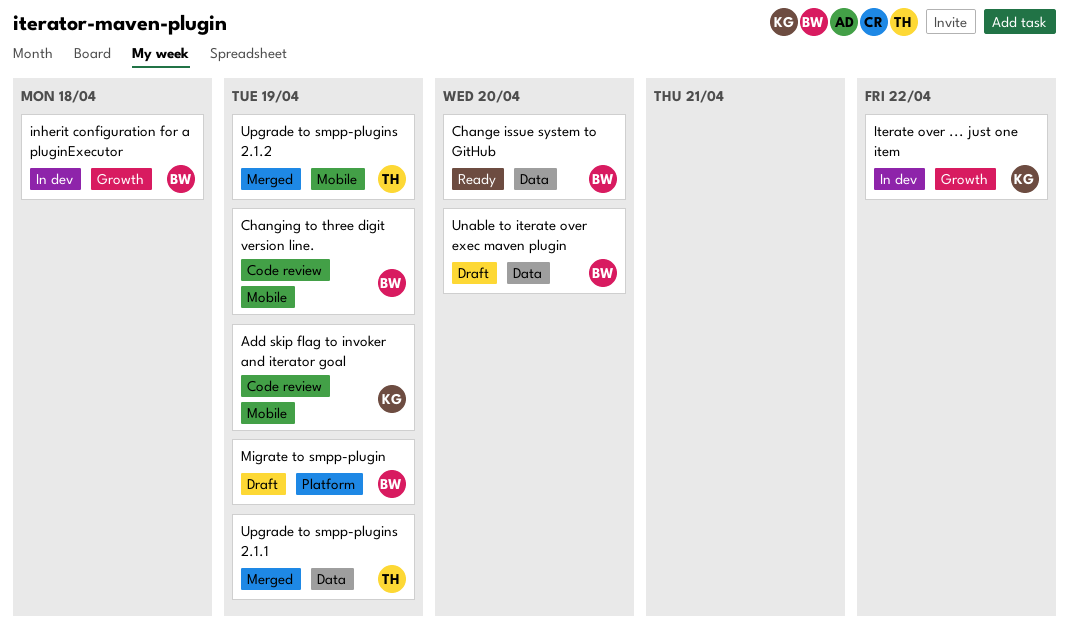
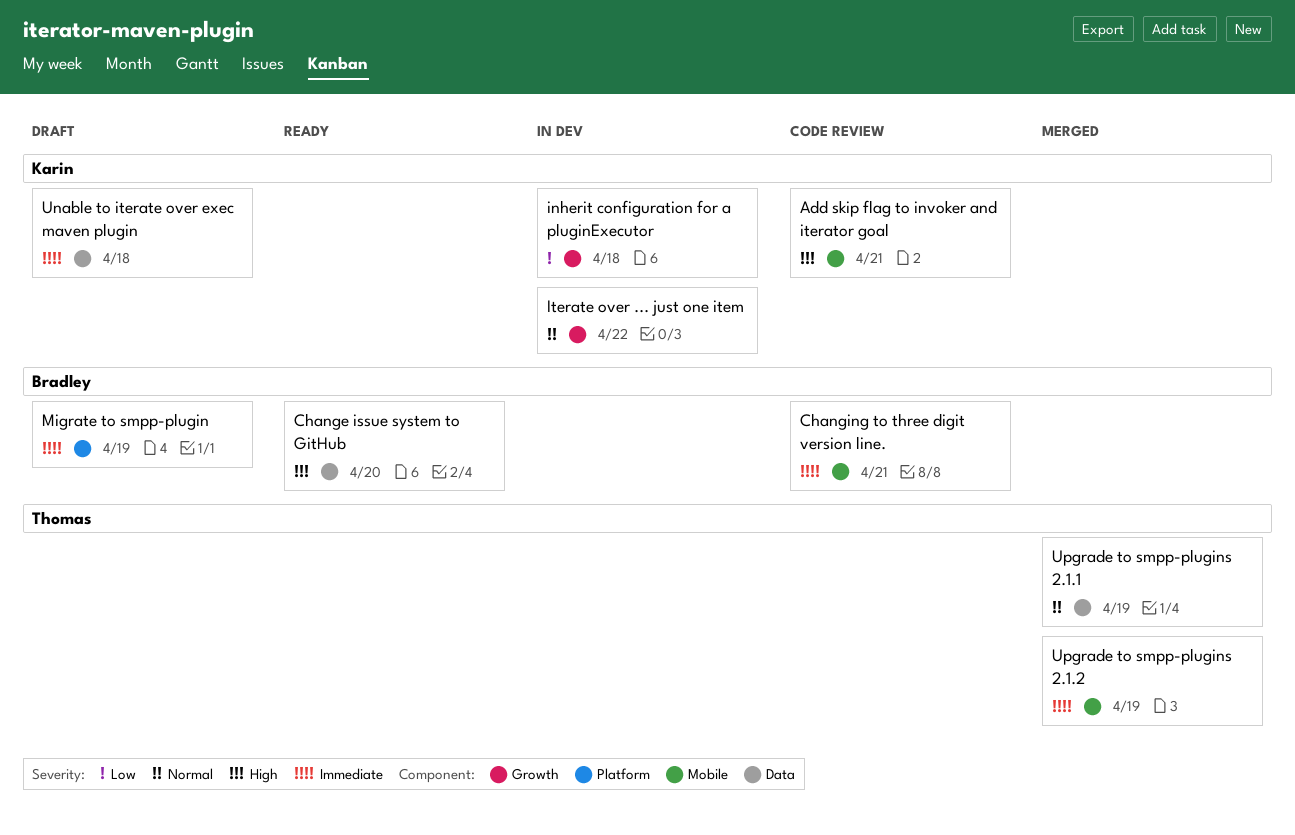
Add skip flag to invoker and iterator goal, due: Apr 19 -> Apr 21
Changing to three digit version line., due: Apr 19 -> Apr 21
inherit configuration for a pluginExecutor, owner: Bradley -> Karin
Unable to iterate over exec maven plugin, owner: Bradley -> Karin
Unable to iterate over exec maven plugin, due: Apr 20 -> Apr 18

